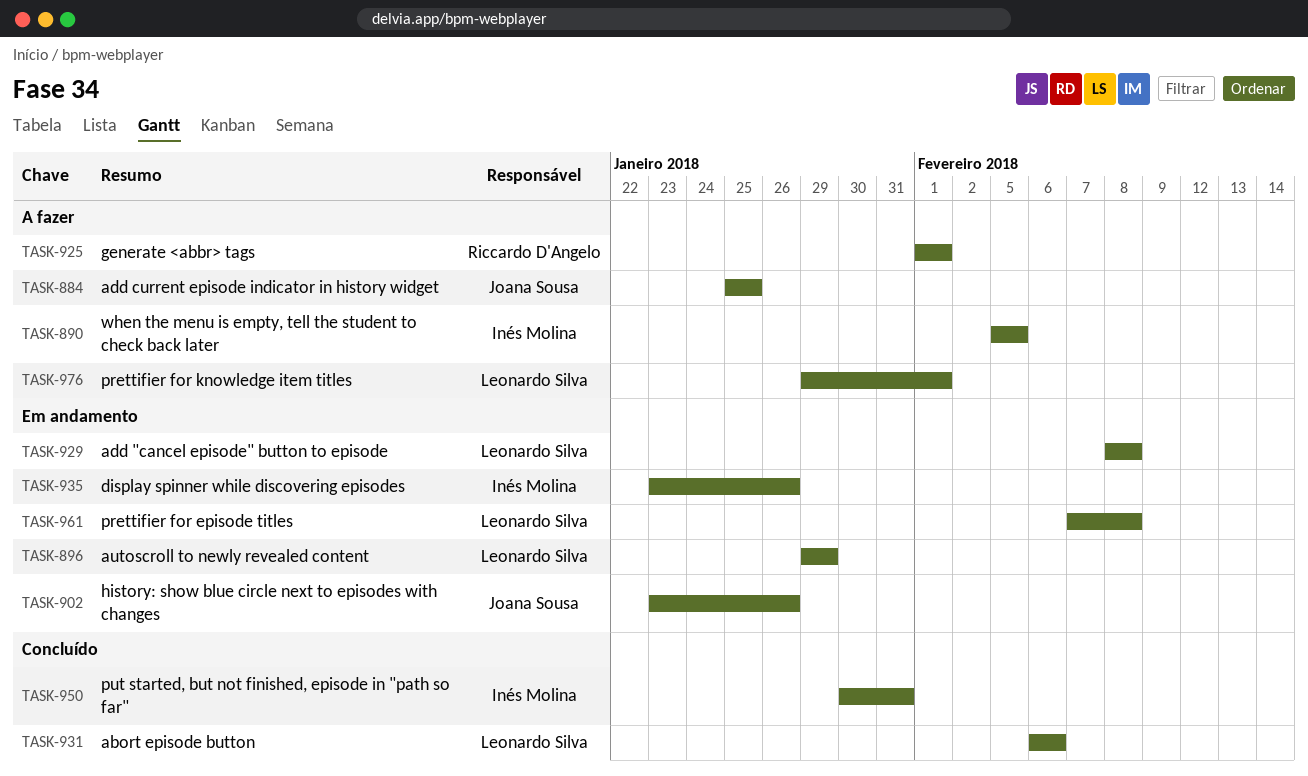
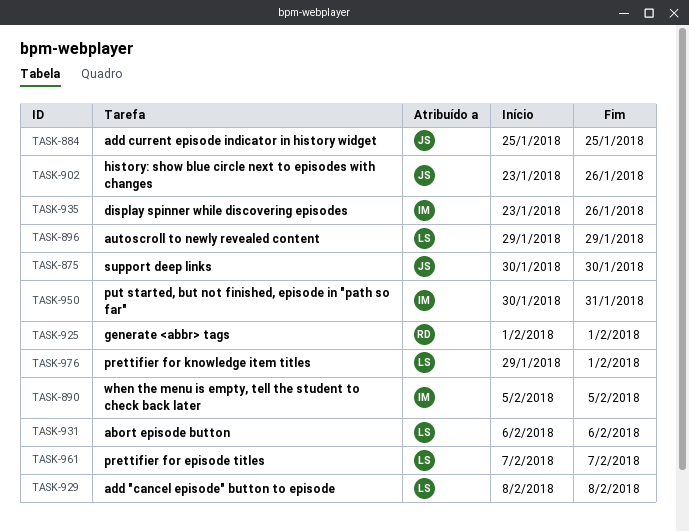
TASK-875: none -> present
TASK-961, due: Feb 8 -> Feb 7

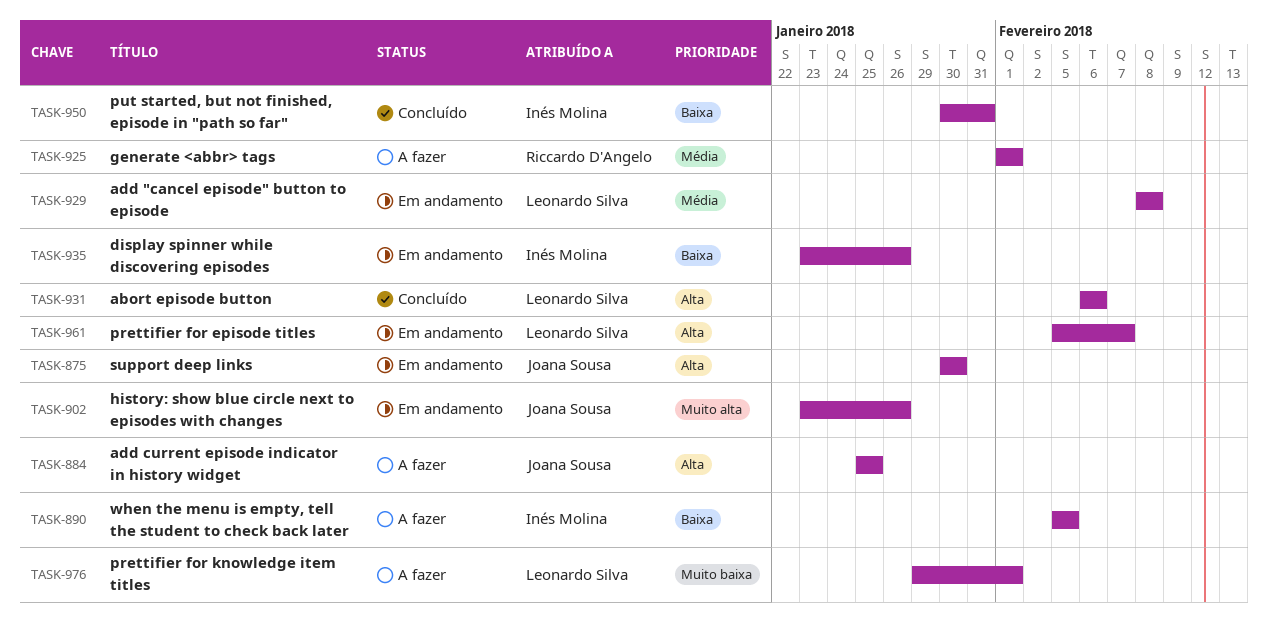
TASK-896: present -> none
TASK-961, start: Feb 7 -> Feb 5

